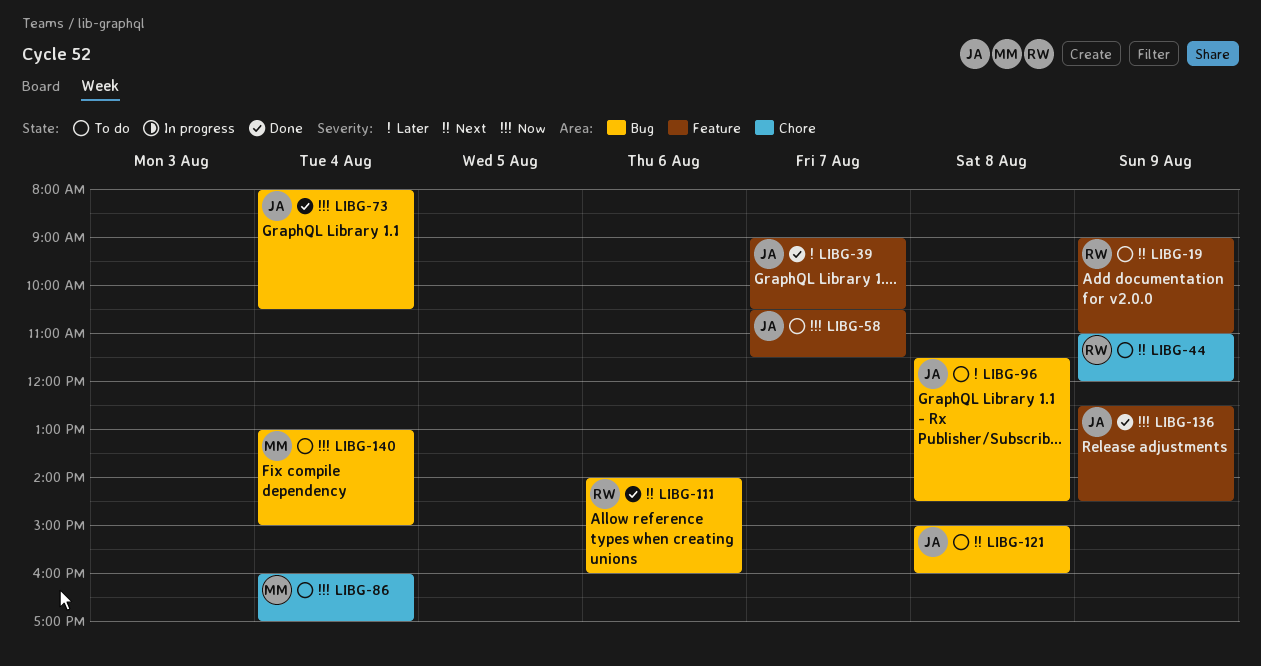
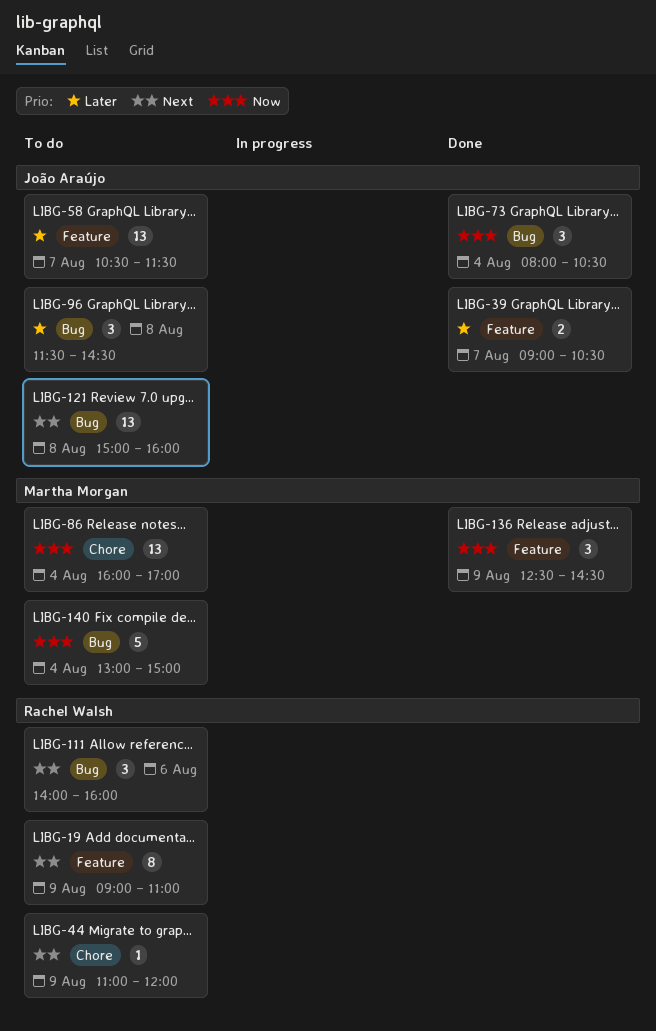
LIBG-58, priority: Now -> Later
LIBG-111, status: Done -> To do
LIBG-136, owner: João Araújo -> Martha Morgan

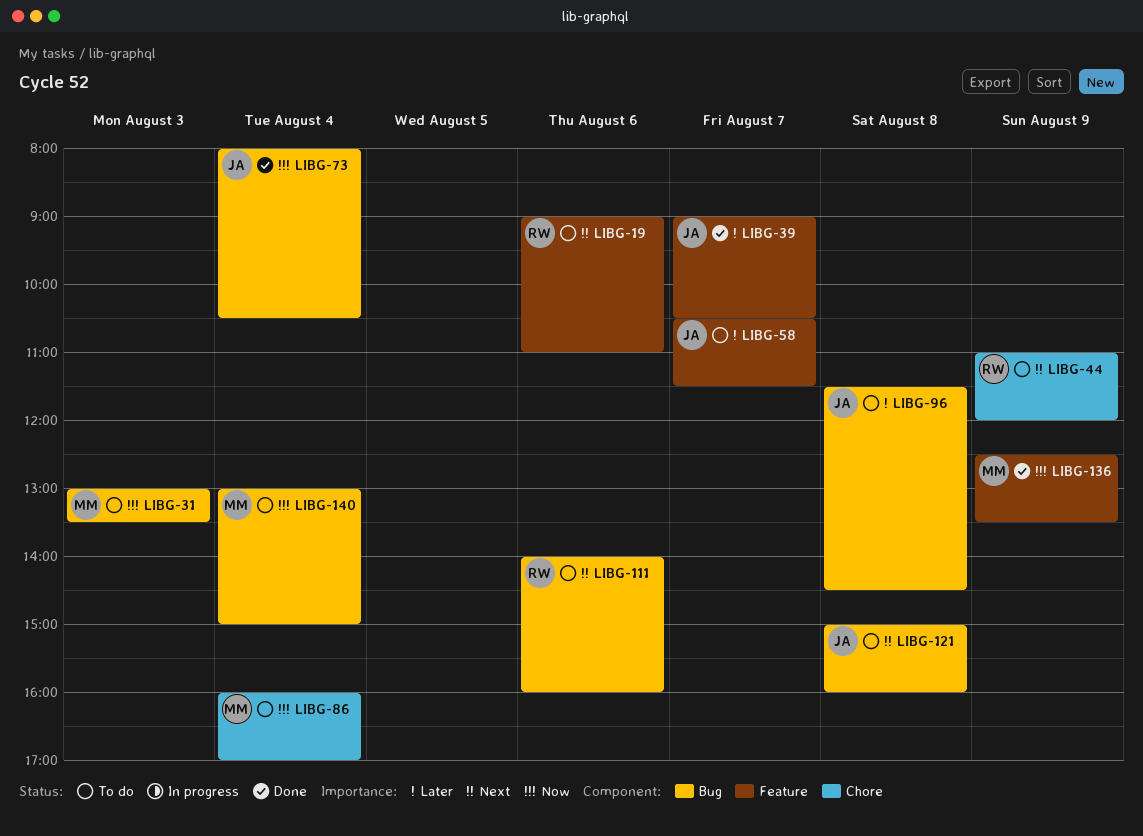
LIBG-19, day: Aug 9 -> Aug 6
LIBG-31: none -> present
LIBG-136, ends: 14:30 -> 13:30

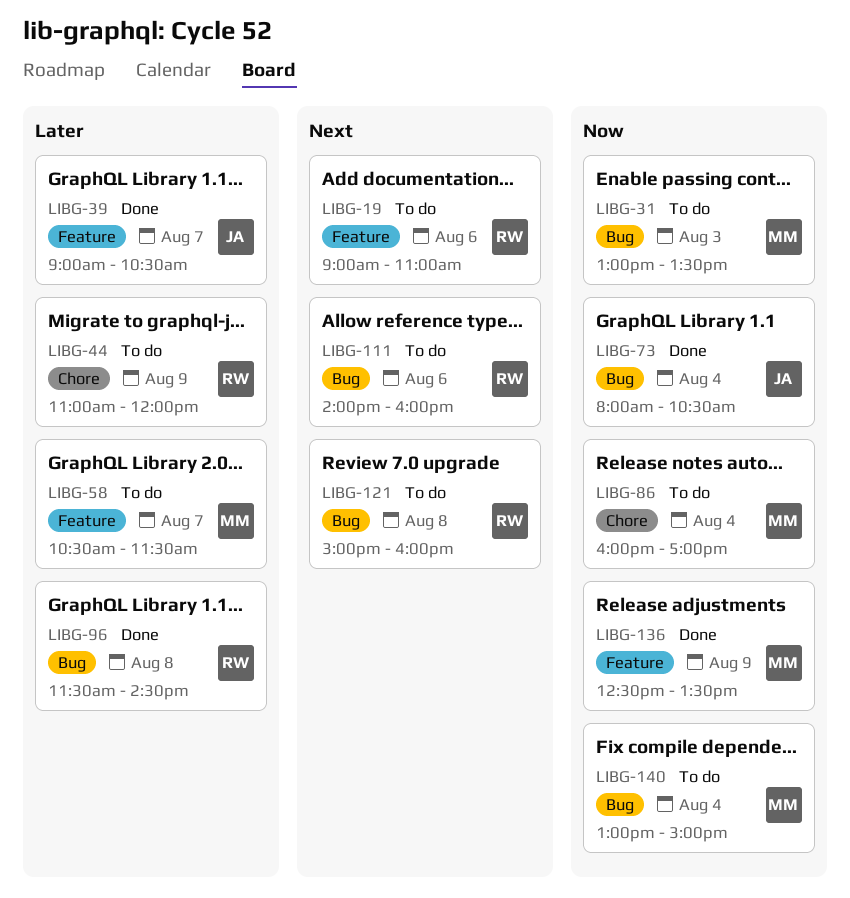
LIBG-44, priority: Next -> Later
LIBG-58, owner: JA -> MM
LIBG-96, status: To do -> Done
LIBG-96, owner: JA -> RW
LIBG-121, owner: JA -> RW

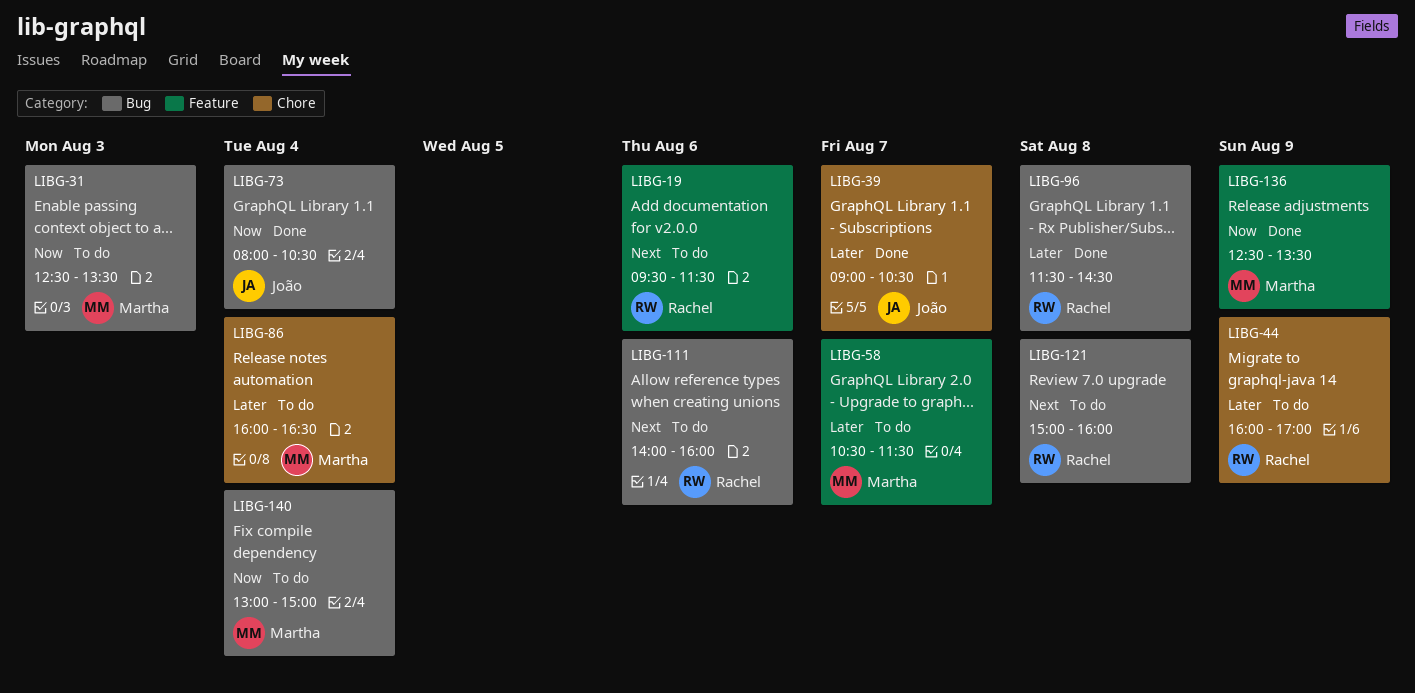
LIBG-19, begins: 09:00 -> 09:30
LIBG-19, ends: 11:00 -> 11:30
LIBG-31, begins: 13:00 -> 12:30
LIBG-39, label: Feature -> Chore
LIBG-44, begins: 11:00 -> 16:00
LIBG-44, ends: 12:00 -> 17:00
LIBG-86, priority: Now -> Later
LIBG-86, ends: 17:00 -> 16:30

